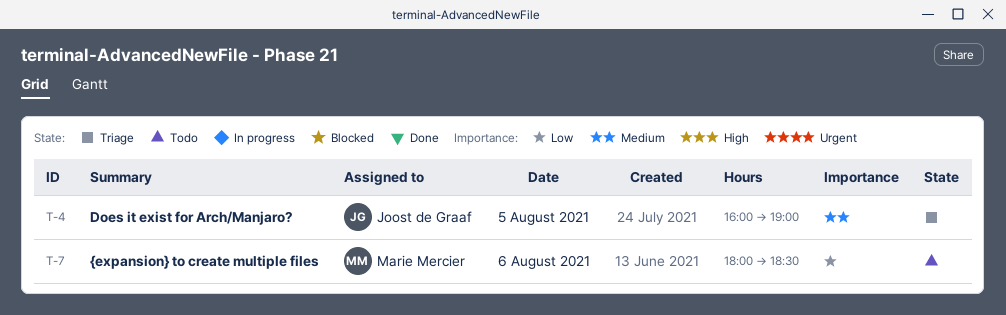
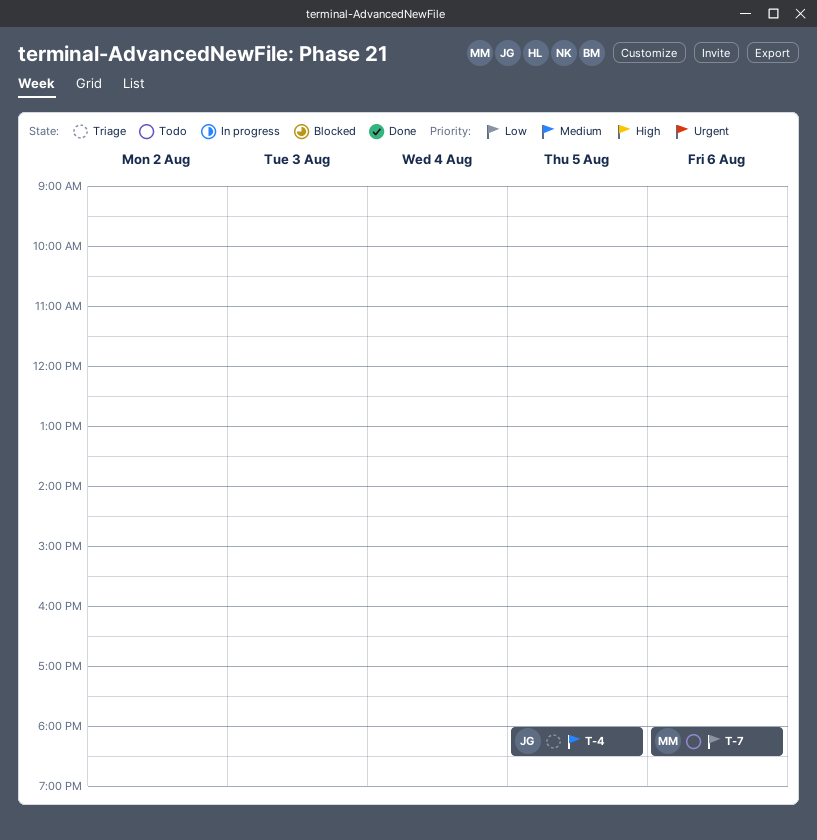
T-4, begins: 16:00 -> 18:00
T-4, ends: 19:00 -> 18:30

